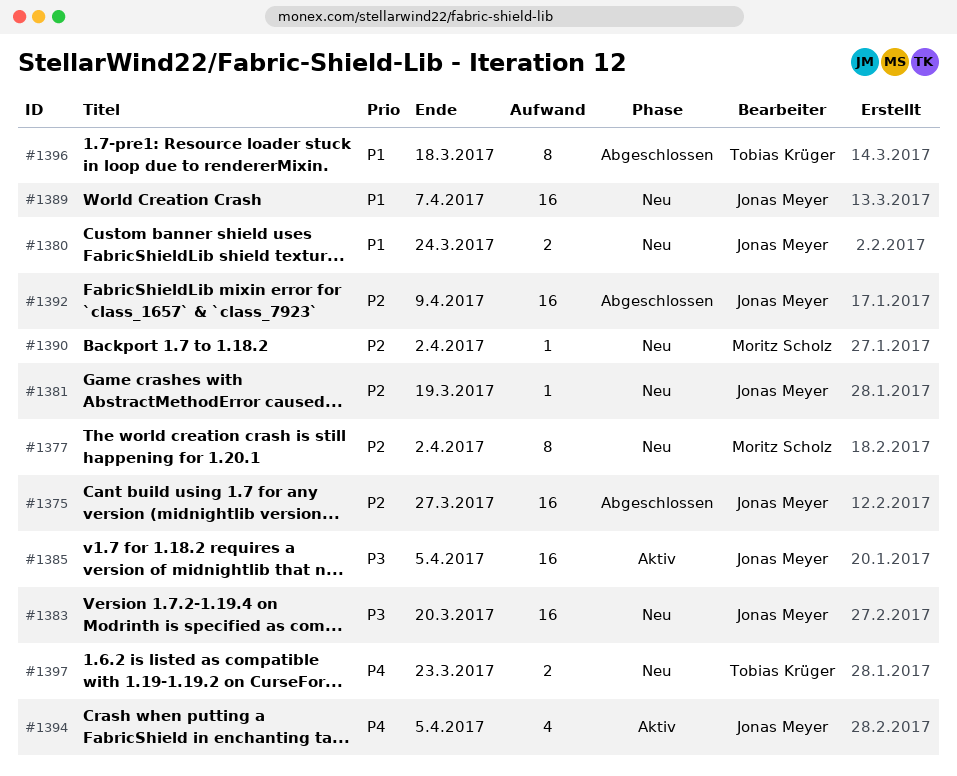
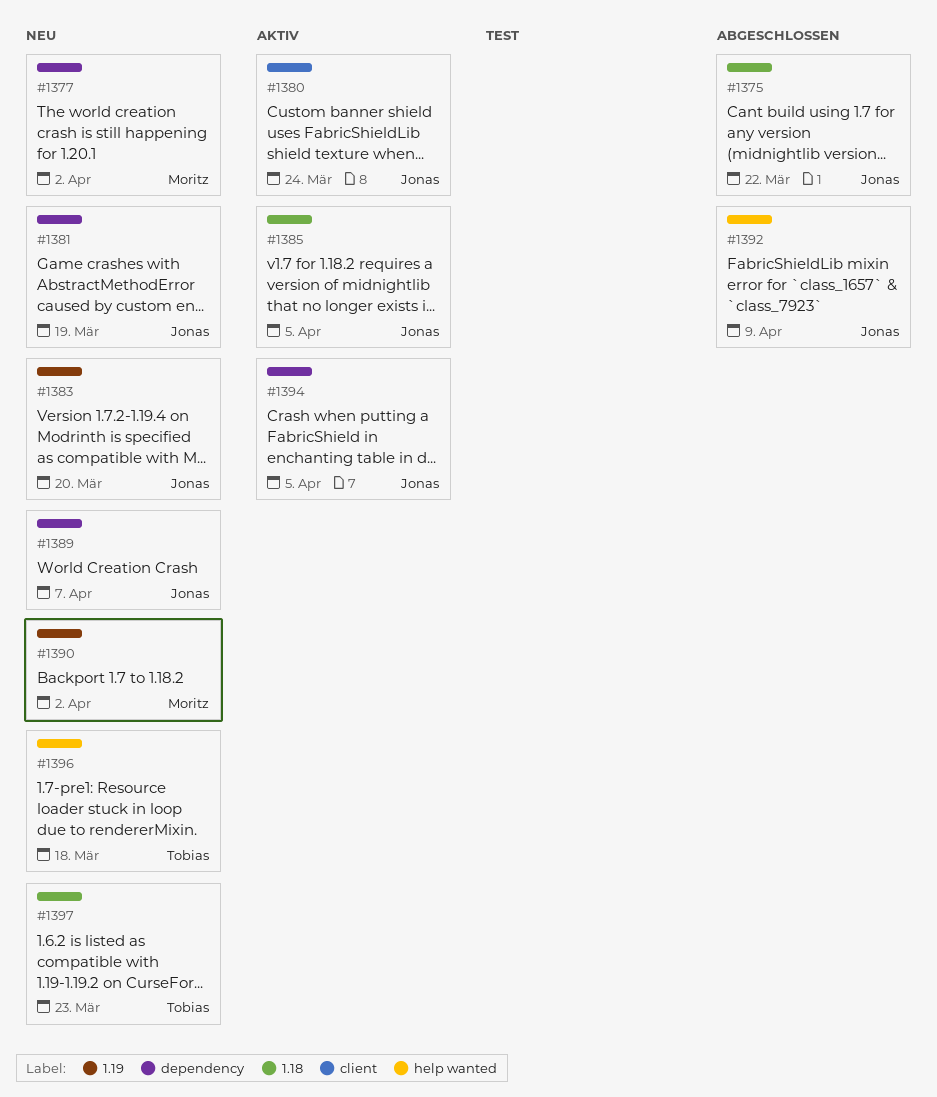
#1375, due: Mar 27 -> Mar 22
#1380, status: Neu -> Aktiv
#1396, status: Abgeschlossen -> Neu

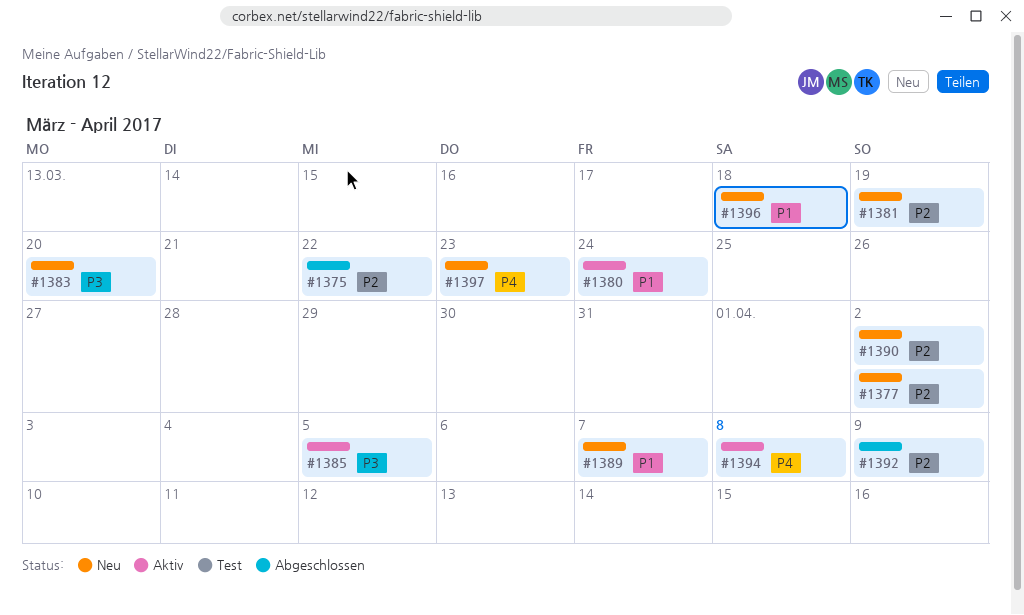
#1394, due: Apr 5 -> Apr 8

